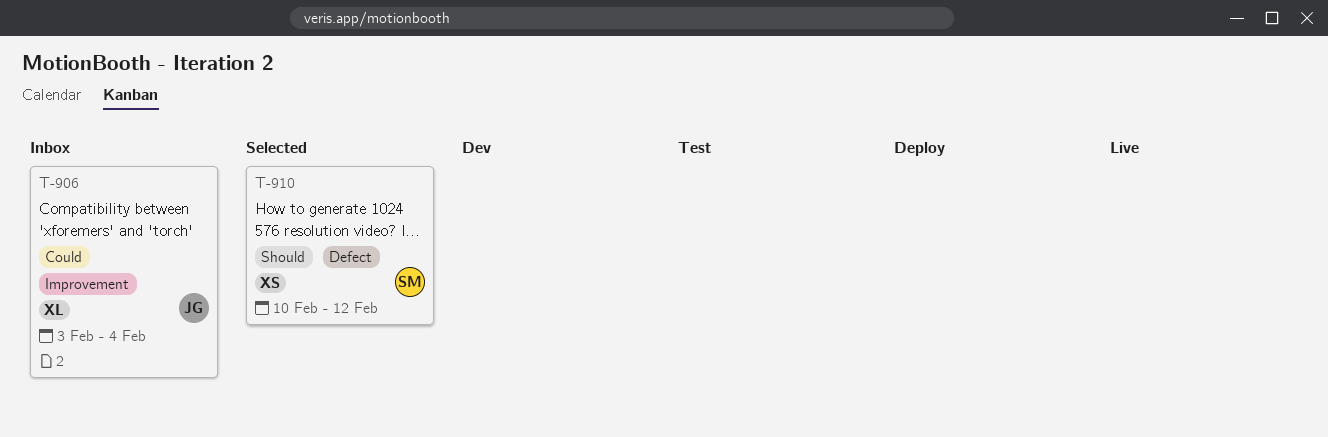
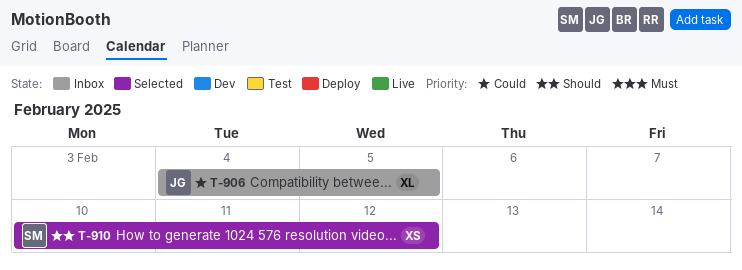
T-906, start: Feb 3 -> Feb 4
T-906, due: Feb 4 -> Feb 5

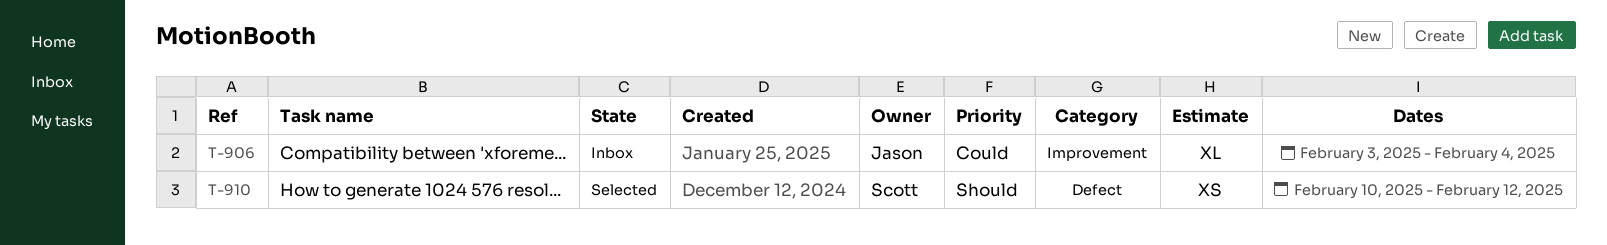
T-906, start: Feb 4 -> Feb 3
T-906, due: Feb 5 -> Feb 4

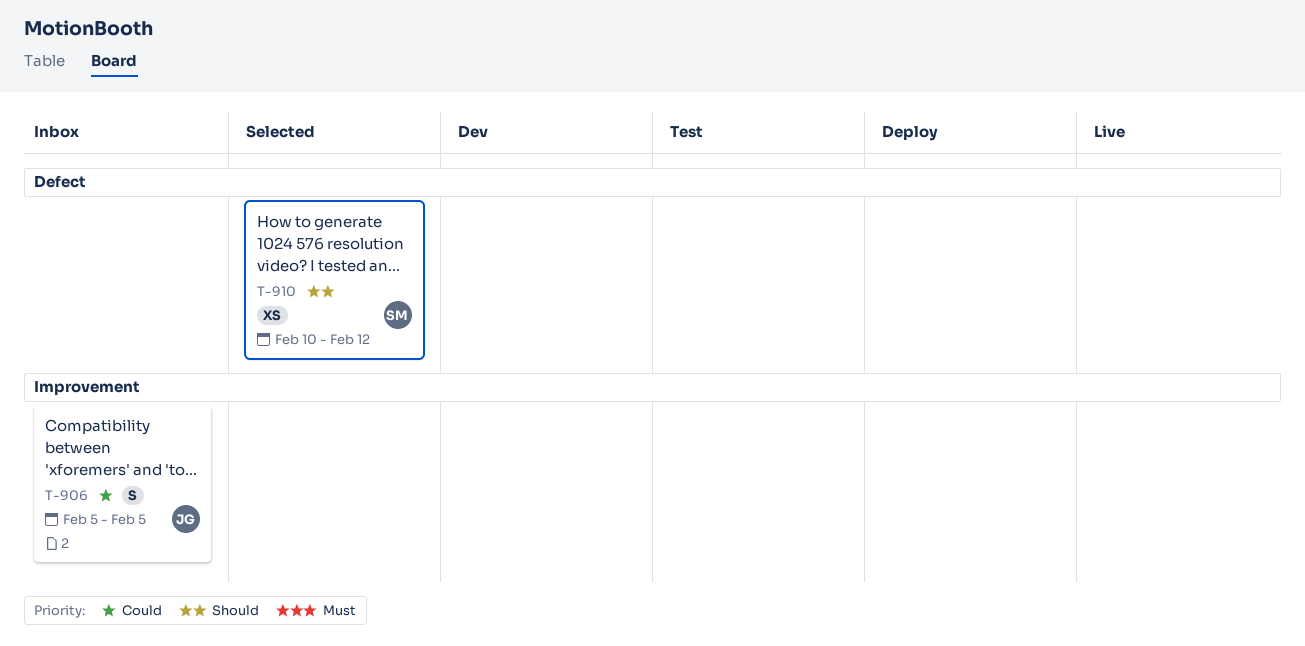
T-906, estimate: XL -> S
T-906, start: Feb 3 -> Feb 5
T-906, due: Feb 4 -> Feb 5

